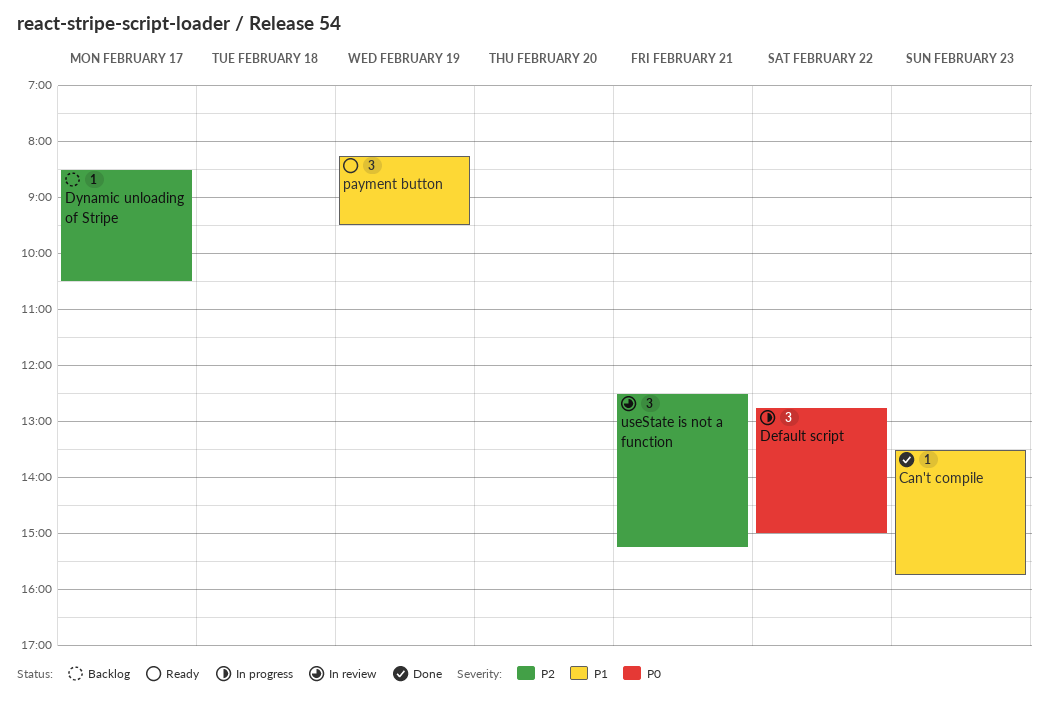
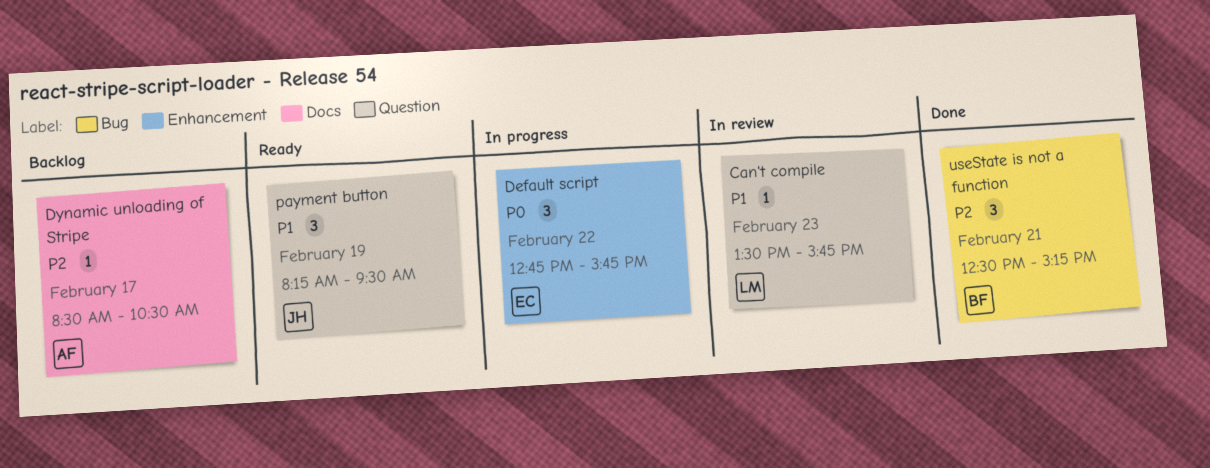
Can't compile, status: Done -> In review
Default script, ends: 15:00 -> 15:45
useState is not a function, status: In review -> Done

